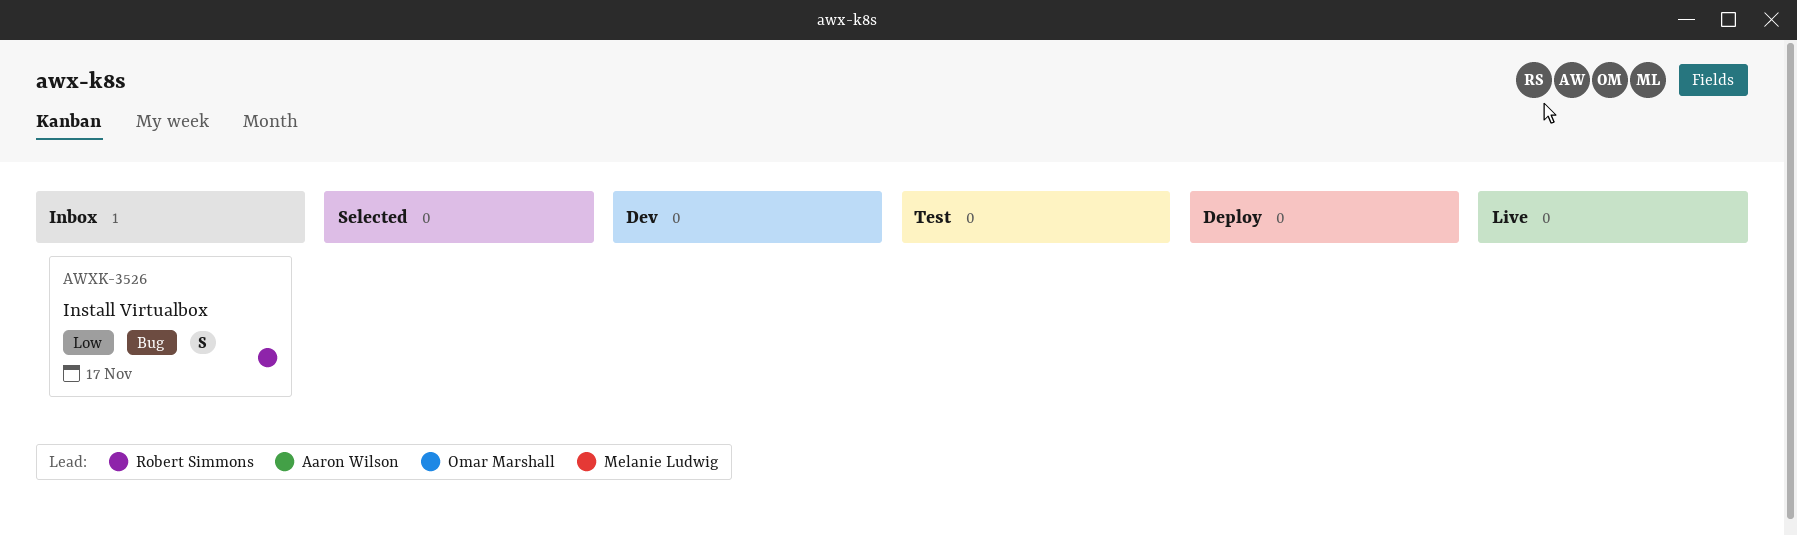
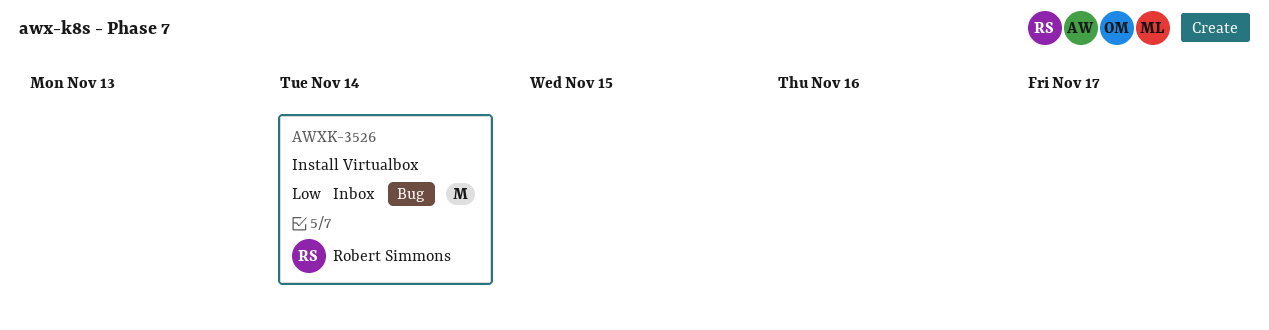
AWXK-3526, estimate: S -> M
AWXK-3526, due: Nov 17 -> Nov 14

